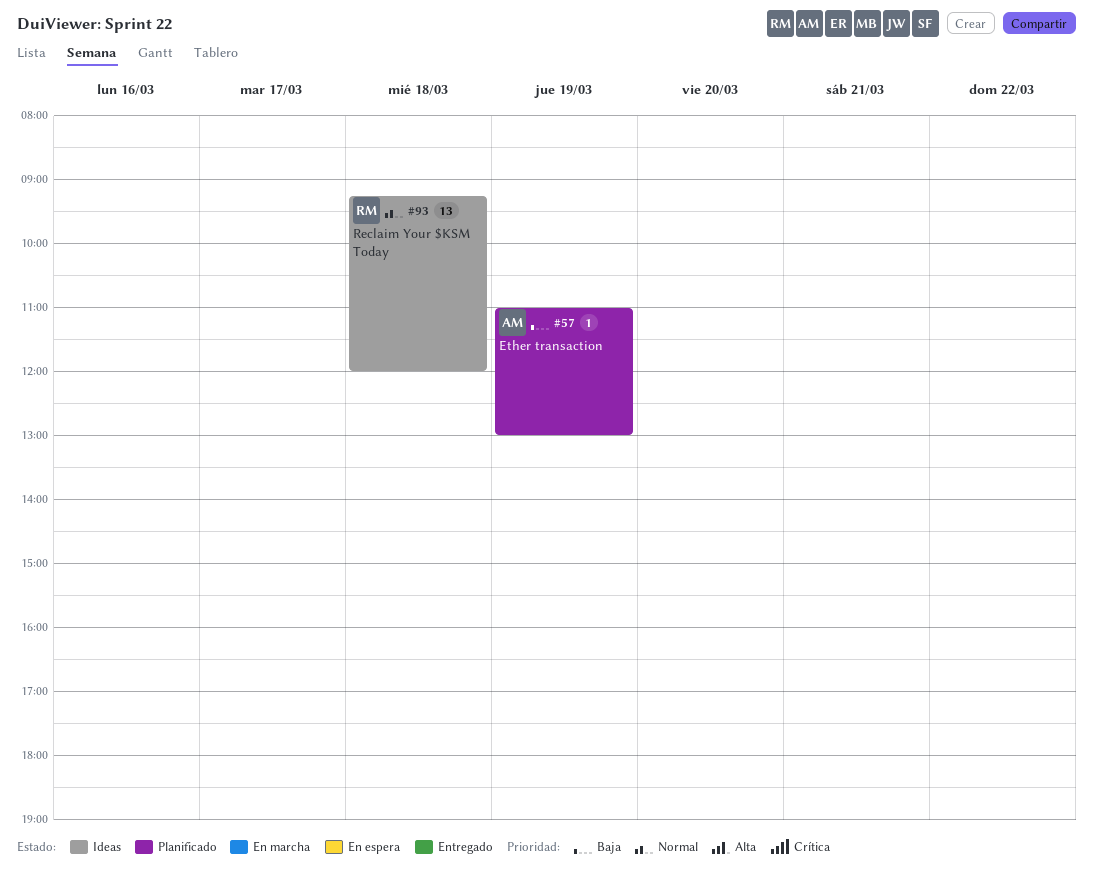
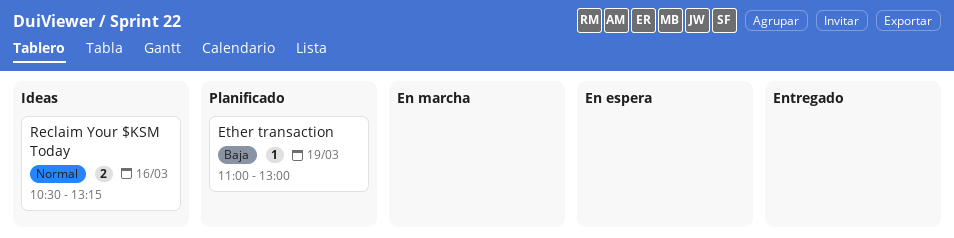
Reclaim Your $KSM Today, estimate: 13 -> 2
Reclaim Your $KSM Today, day: Mar 18 -> Mar 16
Reclaim Your $KSM Today, begins: 09:15 -> 10:30
Reclaim Your $KSM Today, ends: 12:00 -> 13:15

